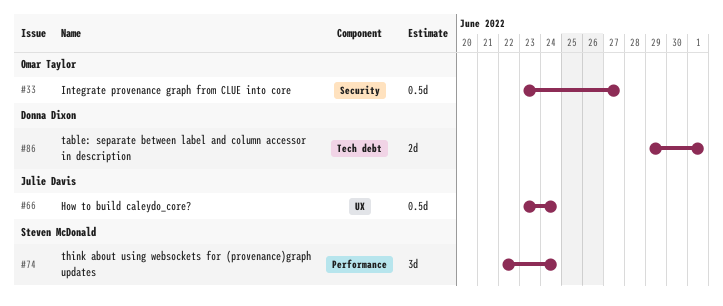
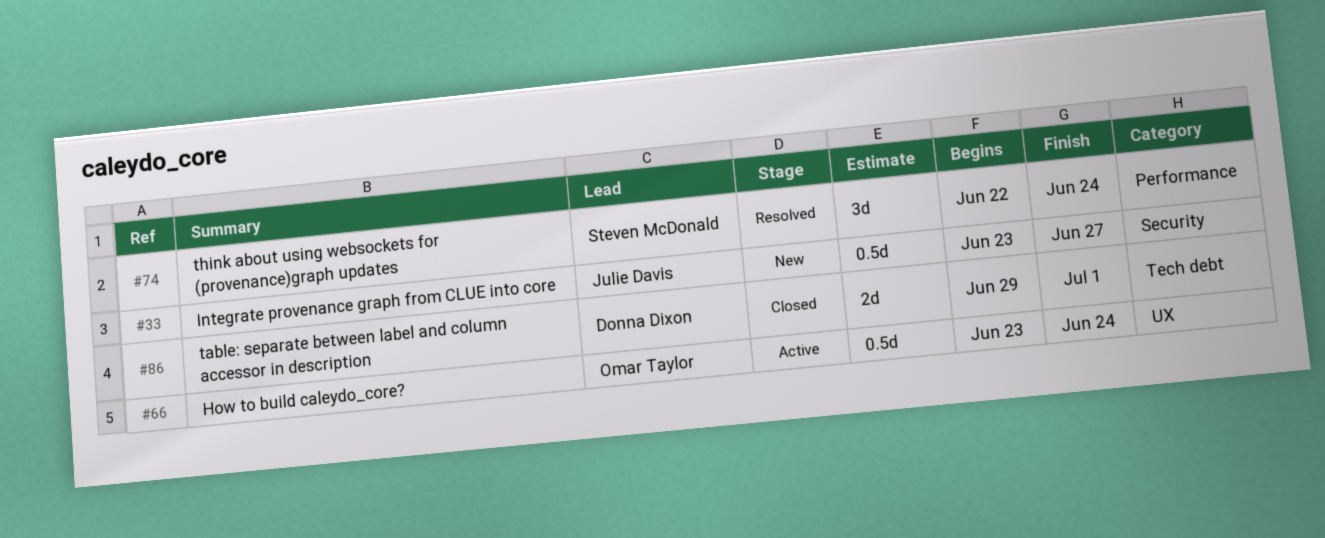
#33, owner: Omar Taylor -> Julie Davis
#66, owner: Julie Davis -> Omar Taylor

